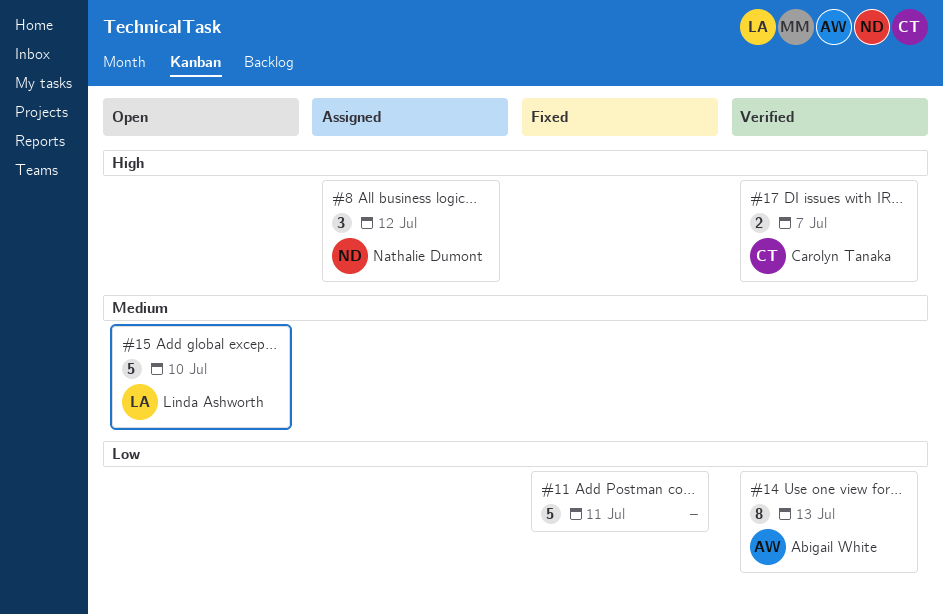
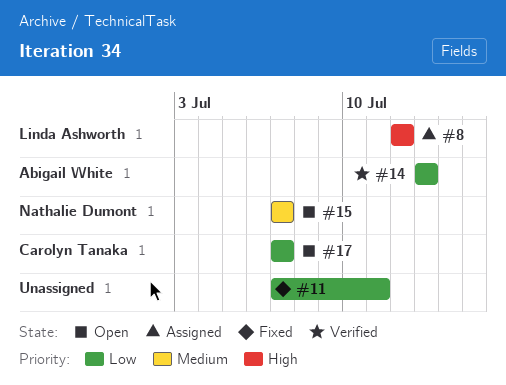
#8, owner: Nathalie Dumont -> Linda Ashworth
#15, owner: Linda Ashworth -> Nathalie Dumont
#15, due: Jul 10 -> Jul 7
#17, status: Verified -> Open
#17, priority: High -> Low

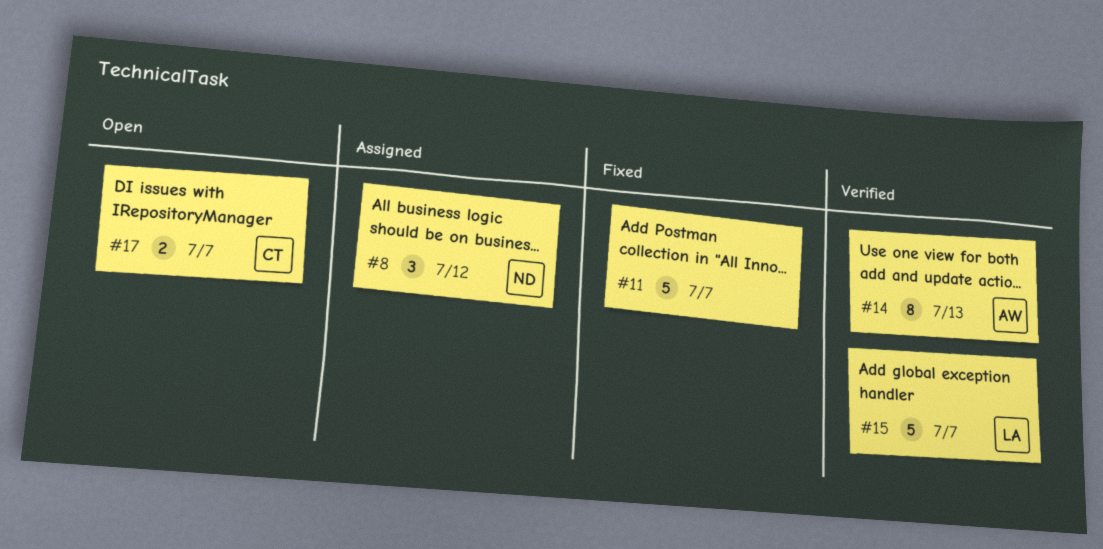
#8, owner: Linda Ashworth -> Nathalie Dumont
#11, due: Jul 11 -> Jul 7
#15, status: Open -> Verified
#15, owner: Nathalie Dumont -> Linda Ashworth

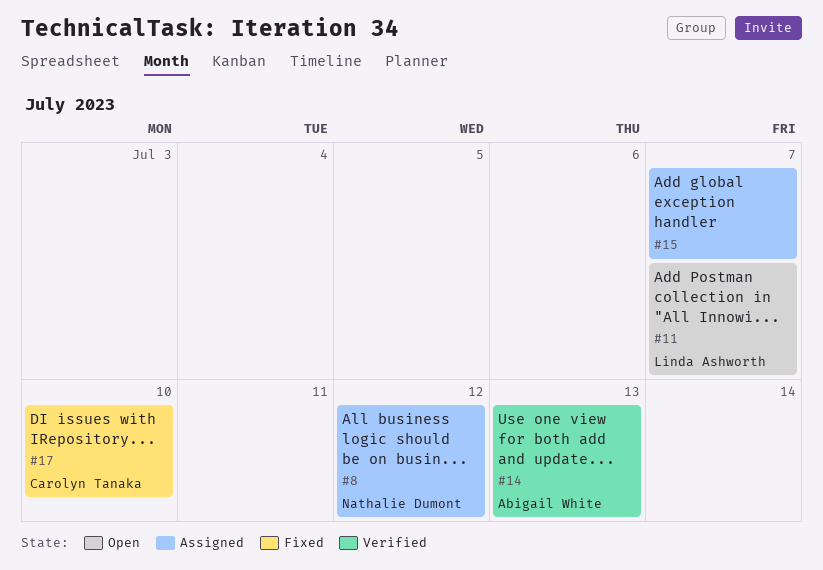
#11, status: Fixed -> Open
#11, owner: none -> Linda Ashworth
#15, status: Verified -> Assigned
#15, owner: Linda Ashworth -> none
#17, status: Open -> Fixed
#17, due: Jul 7 -> Jul 10

